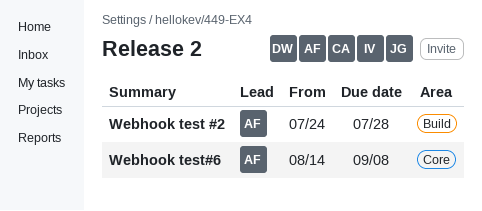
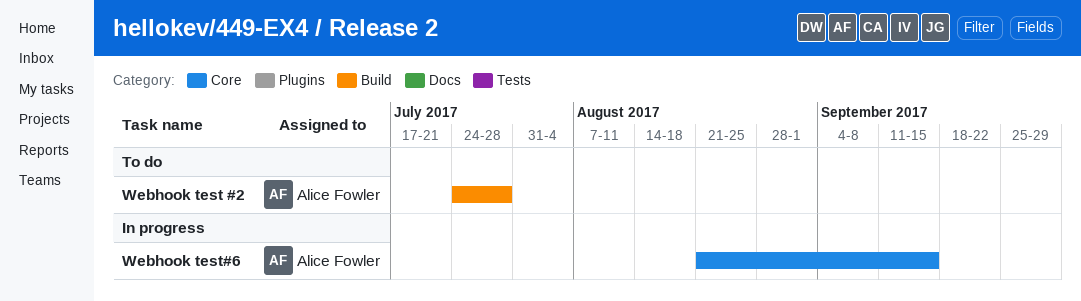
Webhook test#6, start: Aug 14 -> Aug 21
Webhook test#6, due: Sep 8 -> Sep 15

